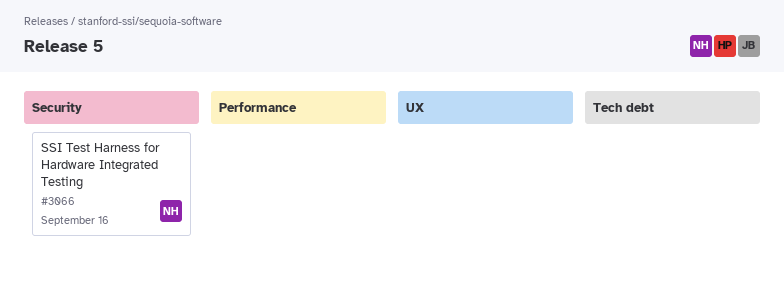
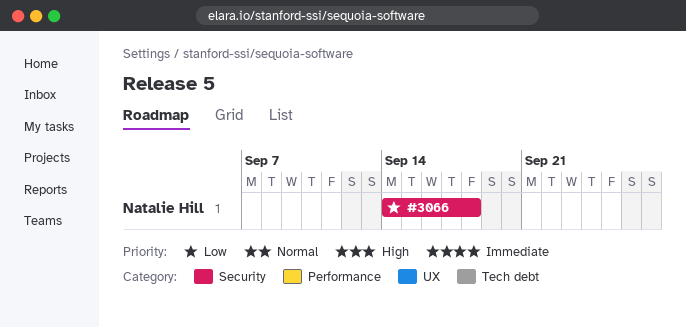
#3066, due: Sep 16 -> Sep 18

